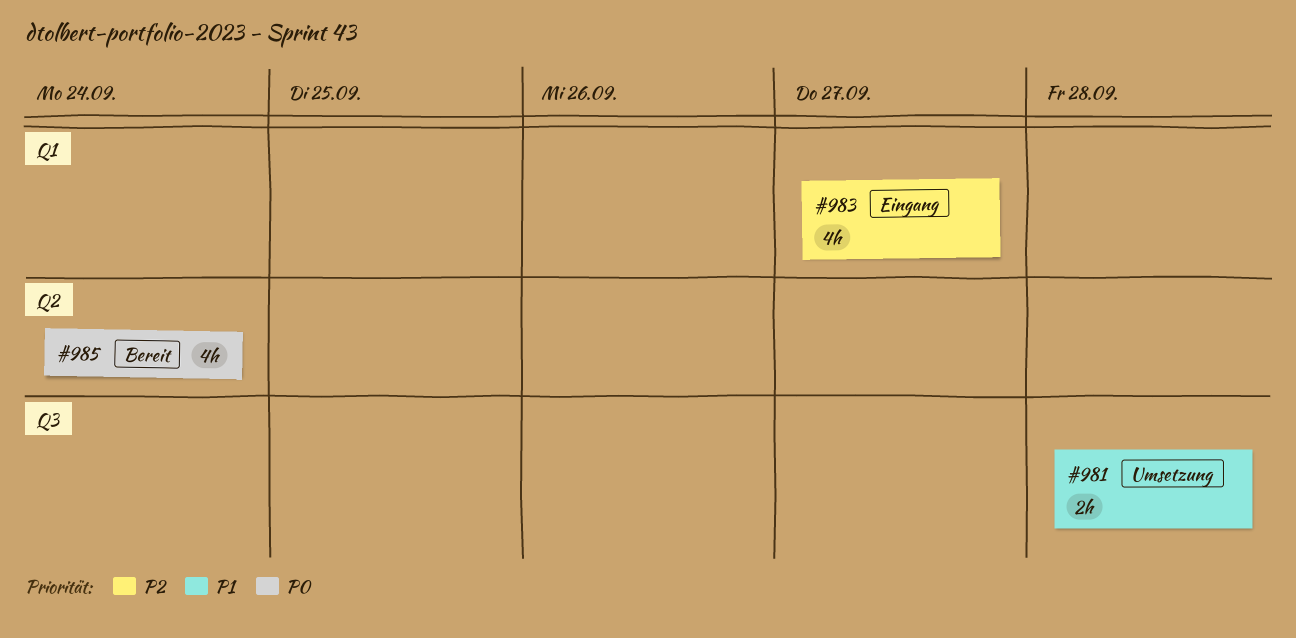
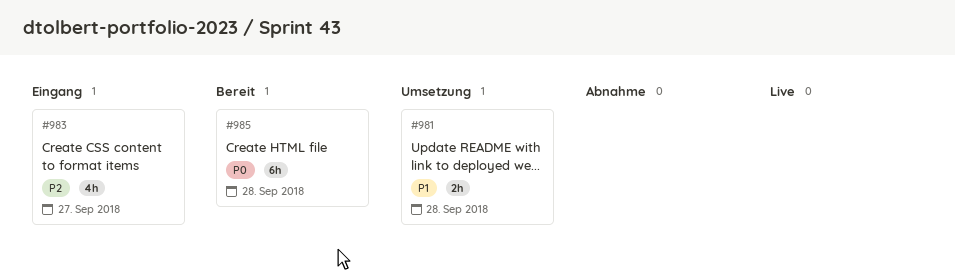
#985, estimate: 4h -> 6h
#985, due: Sep 24 -> Sep 28

